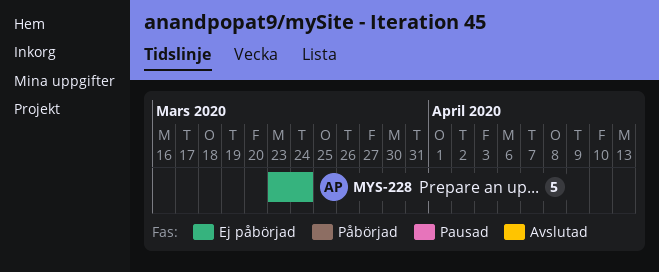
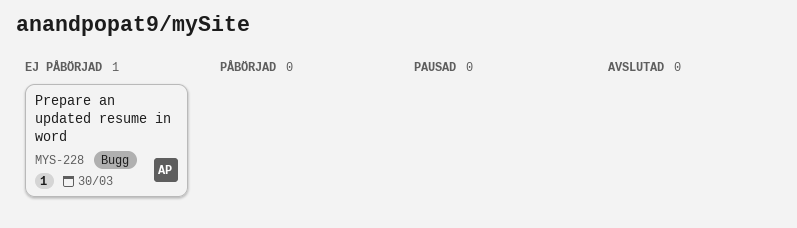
MYS-228, estimate: 5 -> 1
MYS-228, due: Mar 24 -> Mar 30

